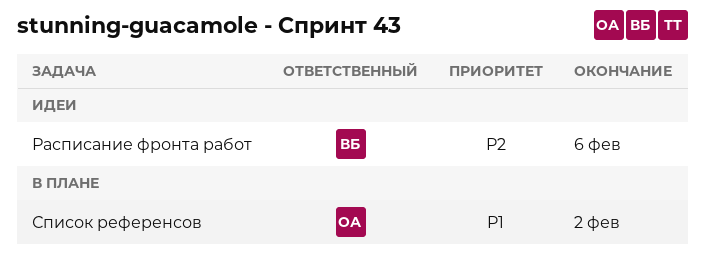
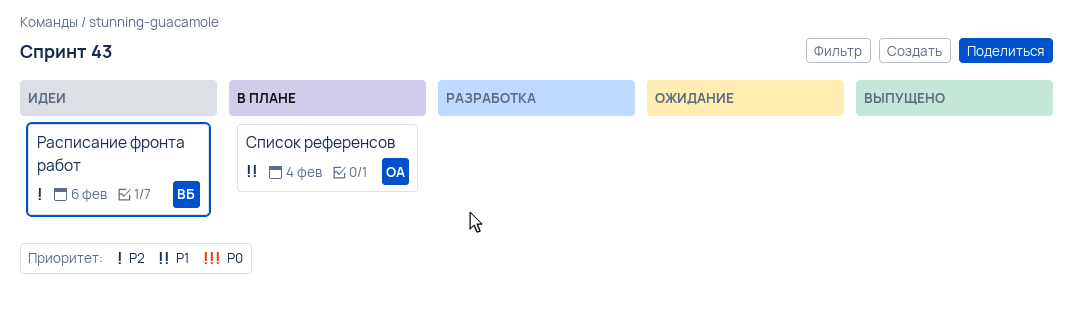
Список референсов, due: Feb 2 -> Feb 4

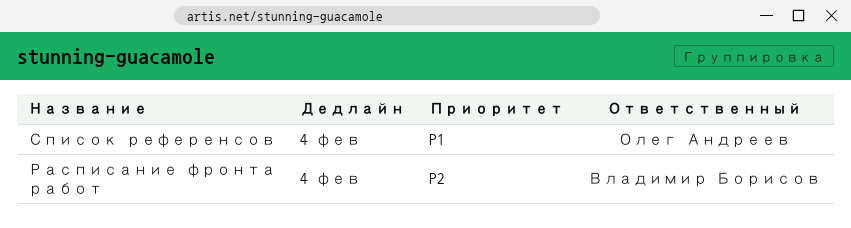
Расписание фронта работ, due: Feb 6 -> Feb 4

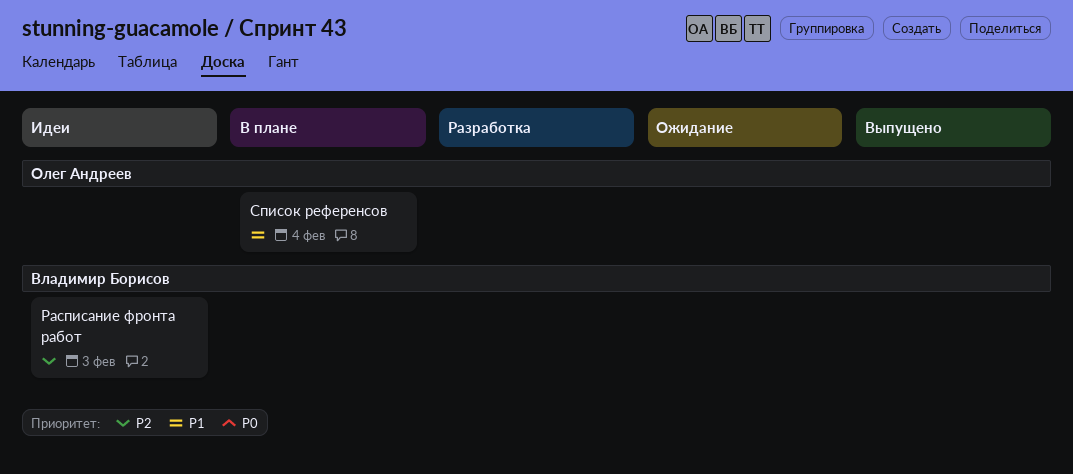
Расписание фронта работ, due: Feb 4 -> Feb 3

